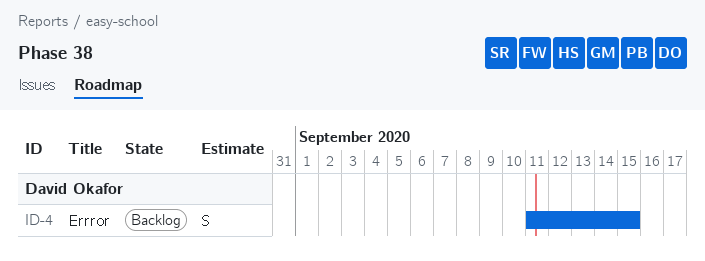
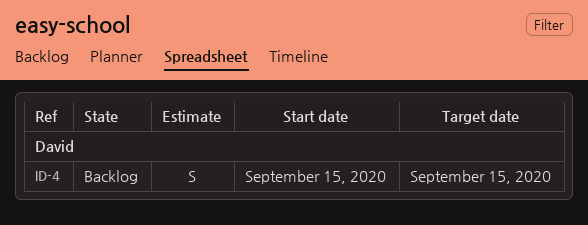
ID-4, start: Sep 11 -> Sep 15

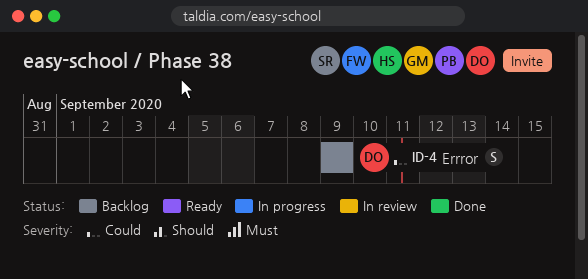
ID-4, start: Sep 15 -> Sep 9
ID-4, due: Sep 15 -> Sep 9

